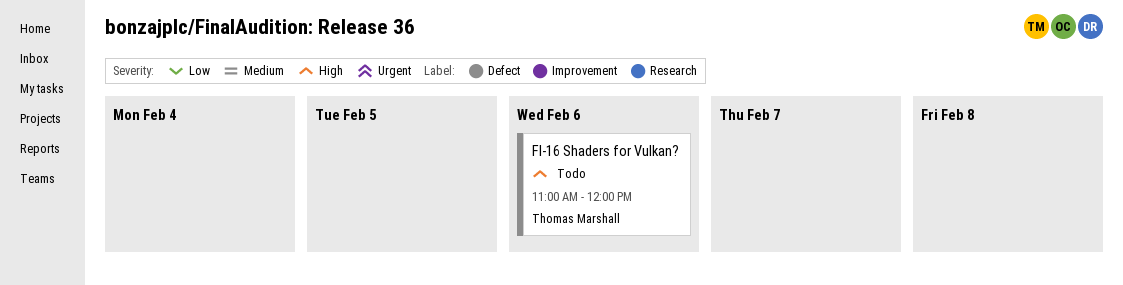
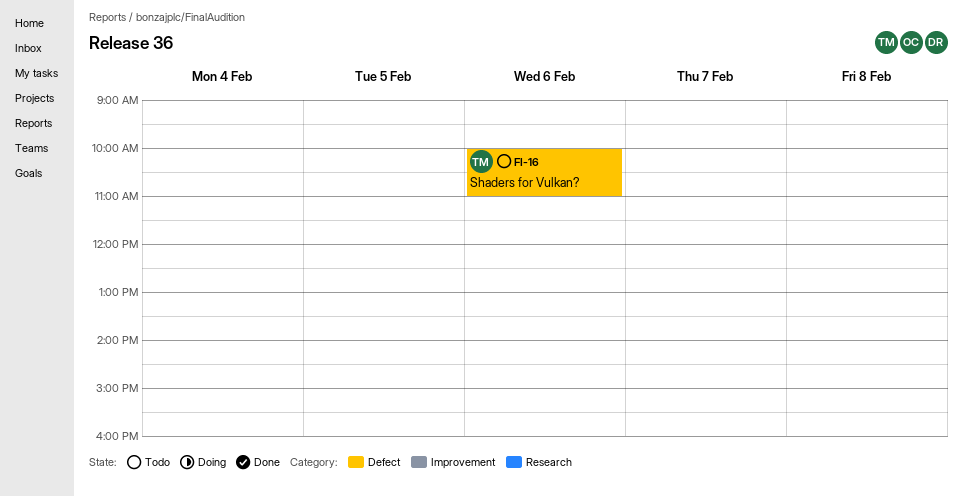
FI-16, begins: 11:00 -> 10:00
FI-16, ends: 12:00 -> 11:00

